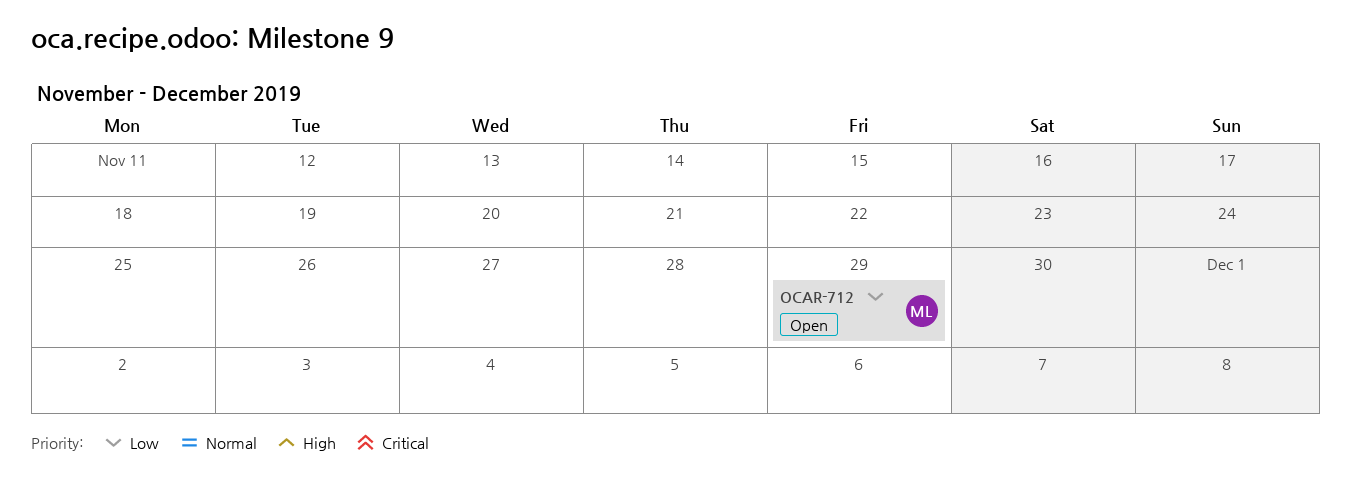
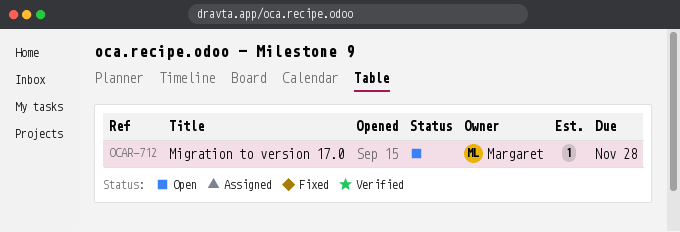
OCAR-712, due: Nov 29 -> Nov 28

